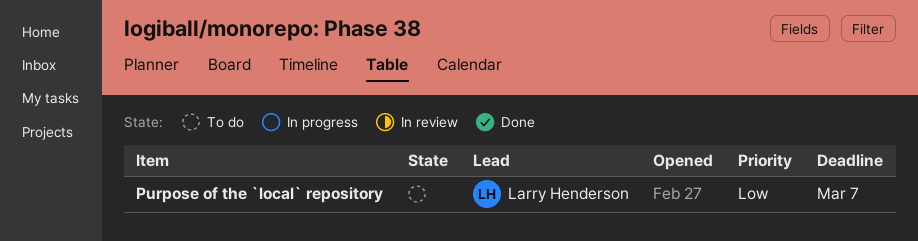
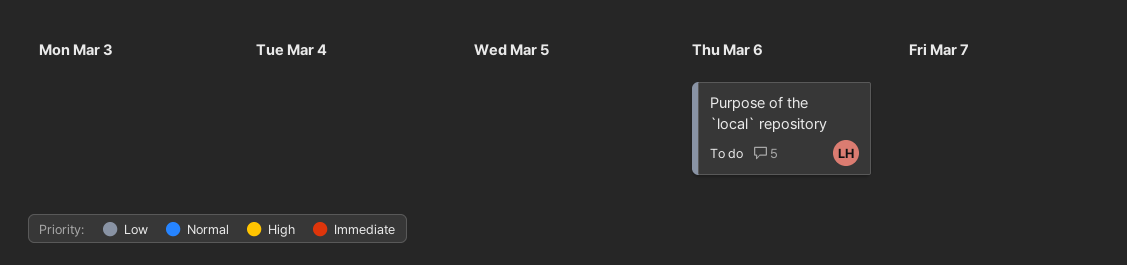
Purpose of the `local` repository, due: Mar 7 -> Mar 6

